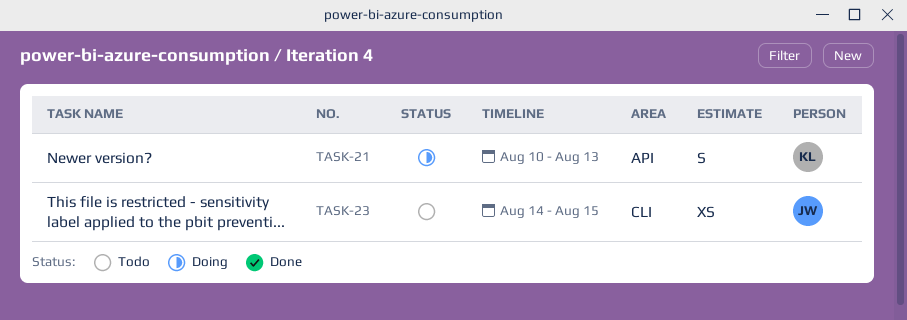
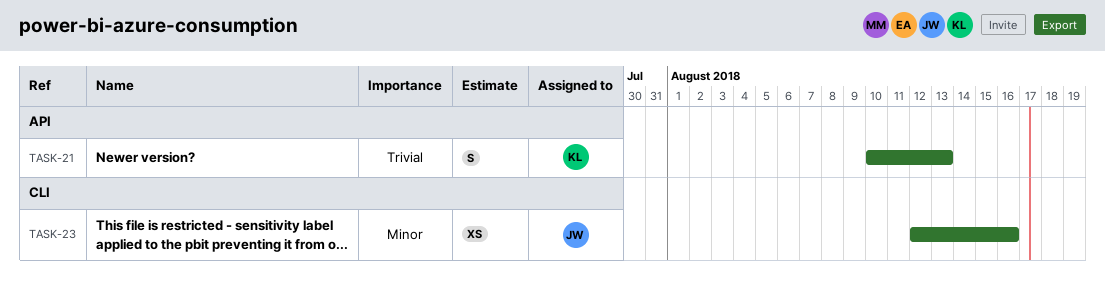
TASK-23, start: Aug 14 -> Aug 12
TASK-23, due: Aug 15 -> Aug 16

